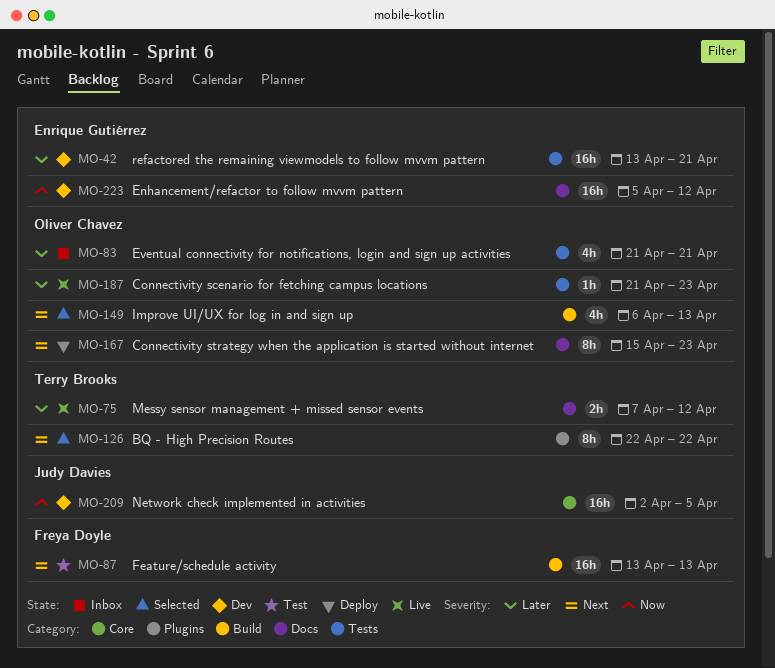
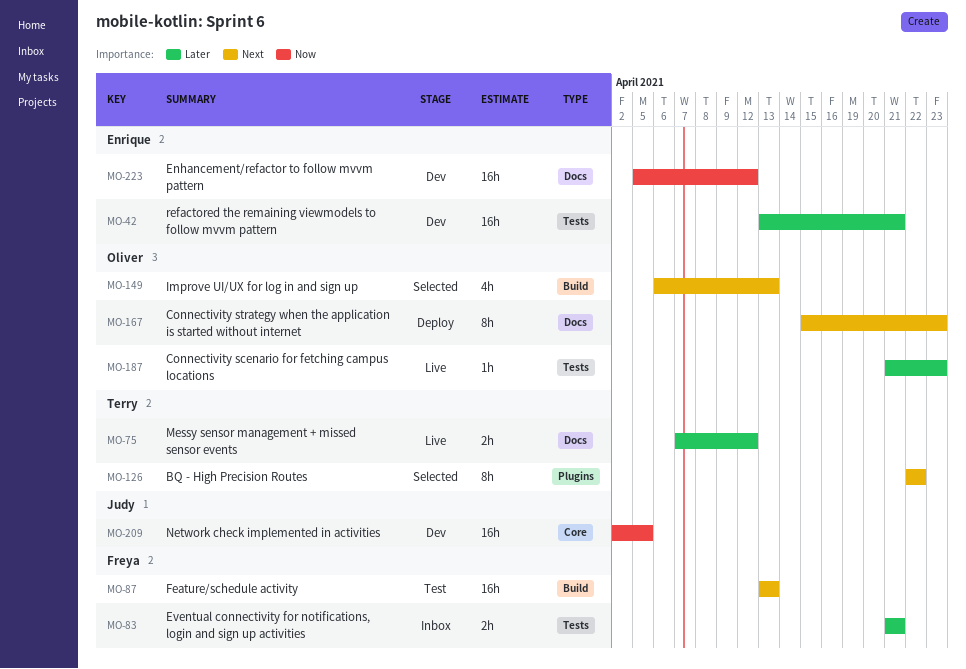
MO-83, owner: Oliver Chavez -> Freya Doyle
MO-83, estimate: 4h -> 2h

